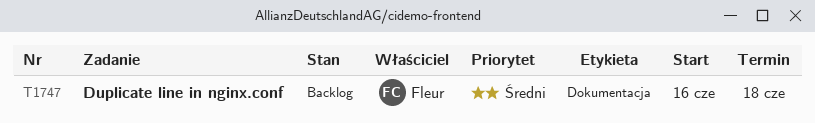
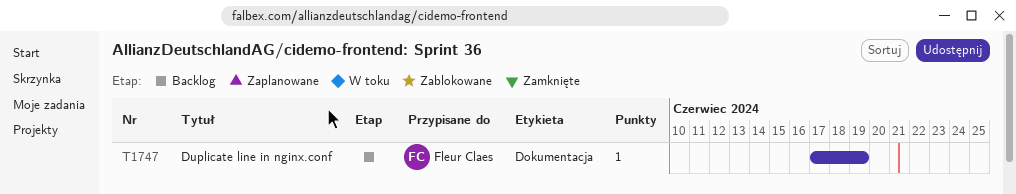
T1747, start: Jun 16 -> Jun 17
T1747, due: Jun 18 -> Jun 19

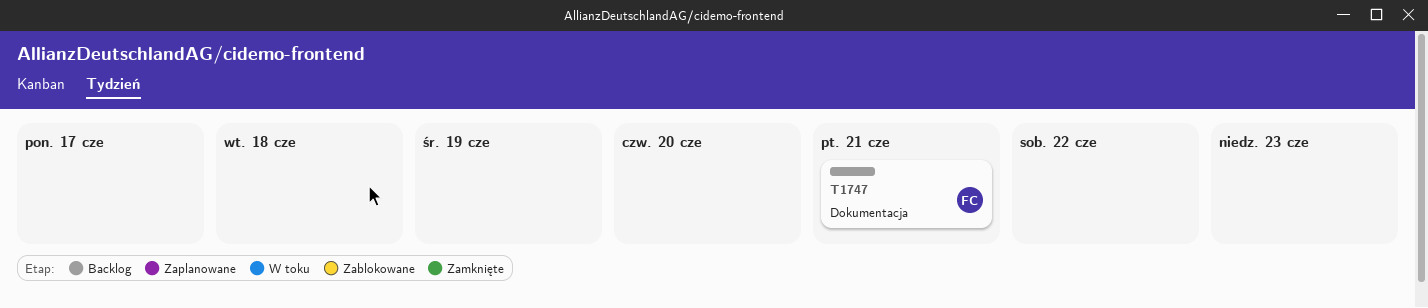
T1747, due: Jun 19 -> Jun 21

